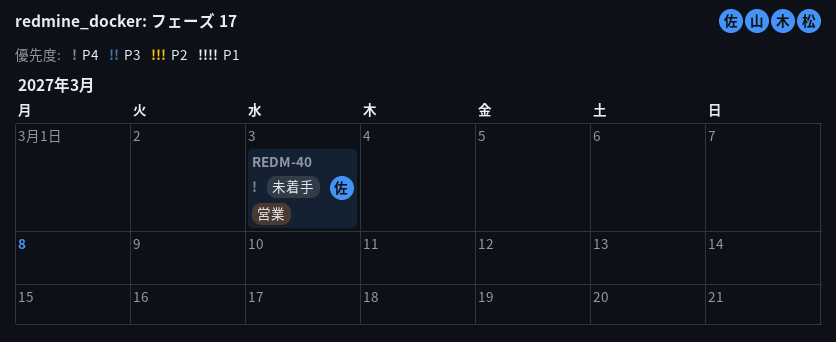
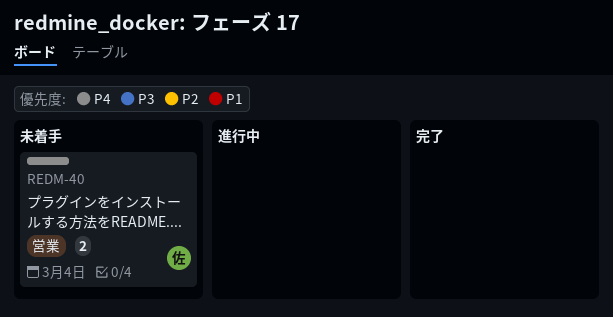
REDM-40, due: Mar 3 -> Mar 4

